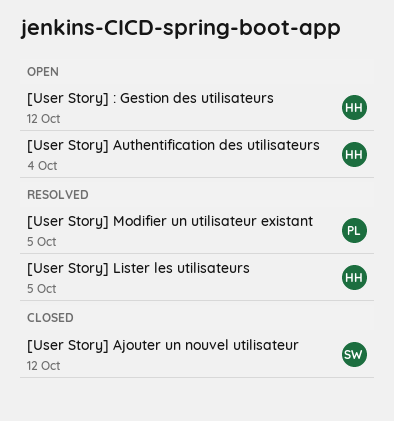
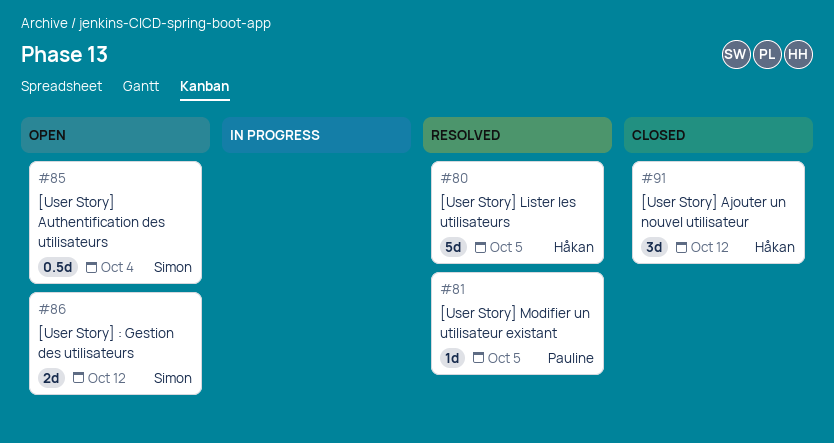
[User Story] : Gestion des utilisateurs, owner: Håkan -> Simon
[User Story] Ajouter un nouvel utilisateur, owner: Simon -> Håkan
[User Story] Authentification des utilisateurs, owner: Håkan -> Simon

